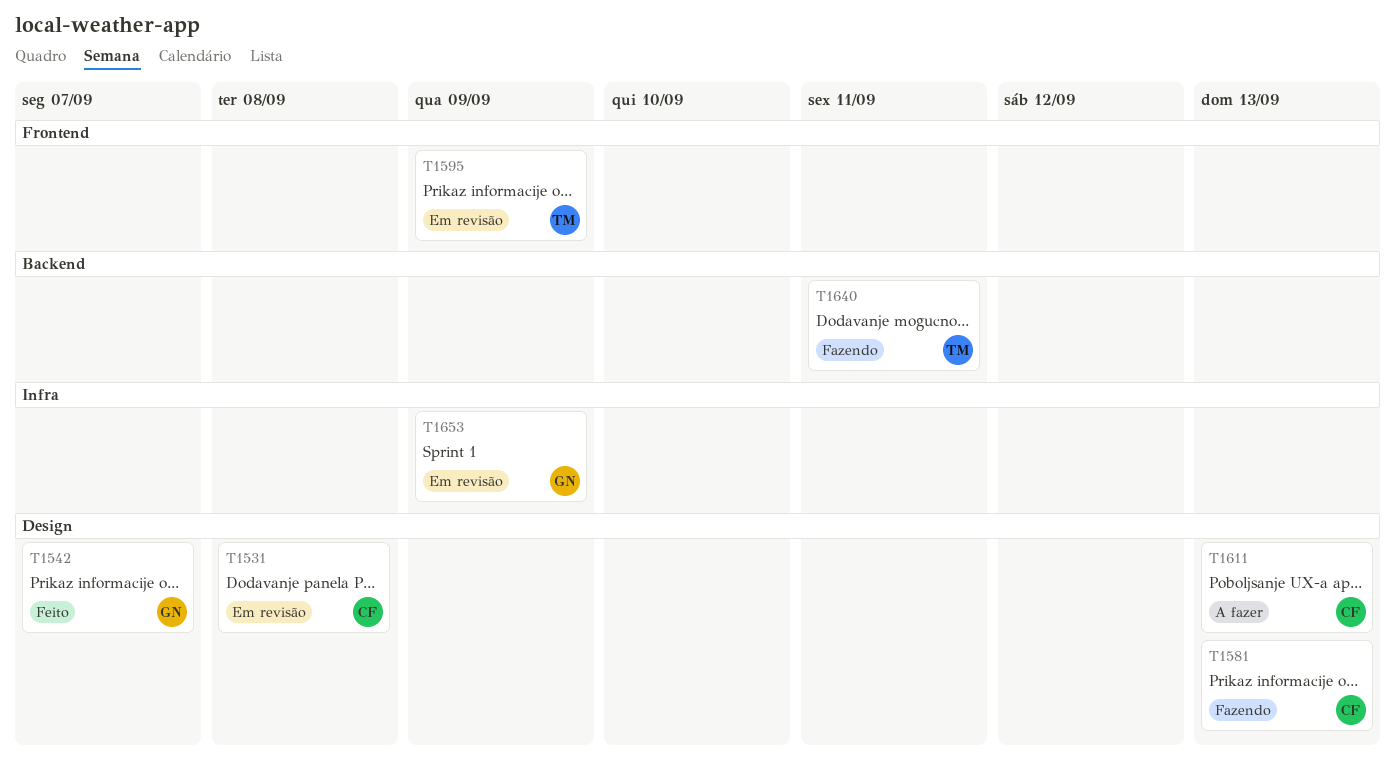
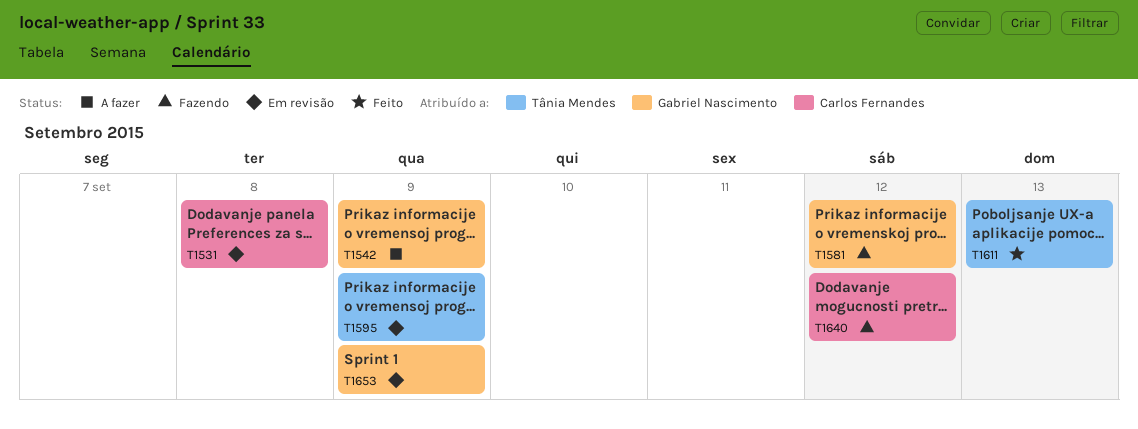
T1542, status: Feito -> A fazer
T1542, due: Sep 7 -> Sep 9
T1581, owner: Carlos Fernandes -> Gabriel Nascimento
T1581, due: Sep 13 -> Sep 12
T1611, status: A fazer -> Feito
T1611, owner: Carlos Fernandes -> Tânia Mendes
T1640, owner: Tânia Mendes -> Carlos Fernandes
T1640, due: Sep 11 -> Sep 12

